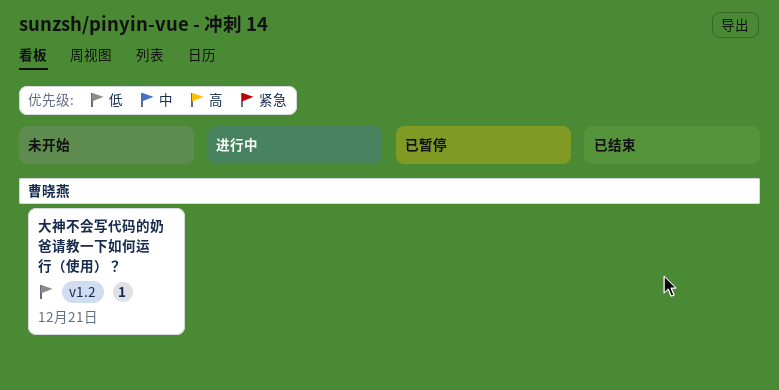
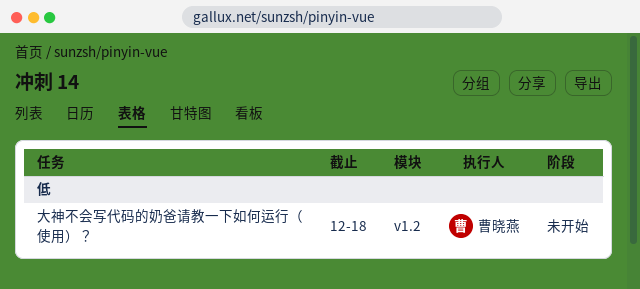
大神不会写代码的奶爸请教一下如何运行（使用）？, due: Dec 21 -> Dec 18

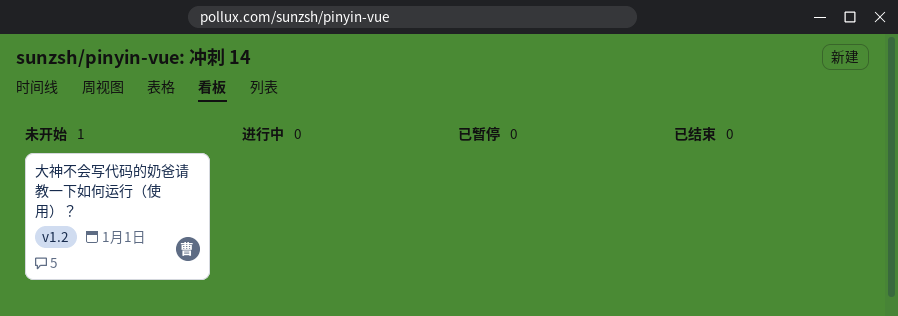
大神不会写代码的奶爸请教一下如何运行（使用）？, due: Dec 18 -> Jan 1

